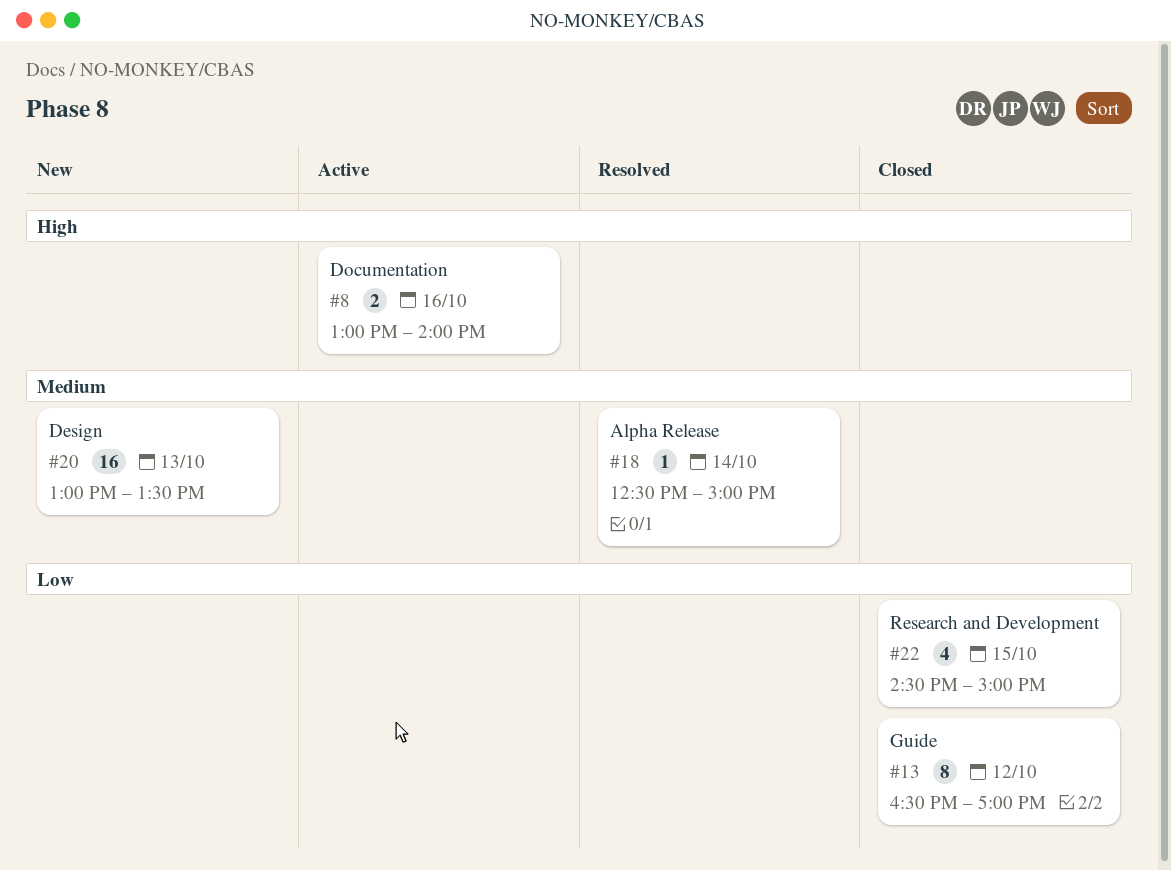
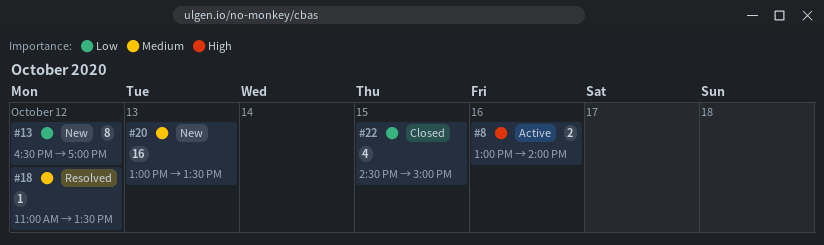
#13, status: Closed -> New
#18, day: Oct 14 -> Oct 12
#18, begins: 12:30 -> 11:00
#18, ends: 15:00 -> 13:30

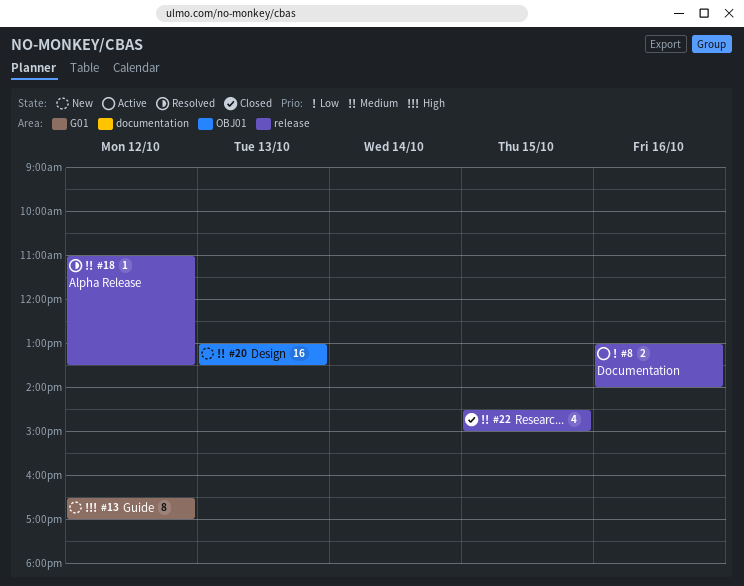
#8, priority: High -> Low
#13, priority: Low -> High
#22, priority: Low -> Medium

